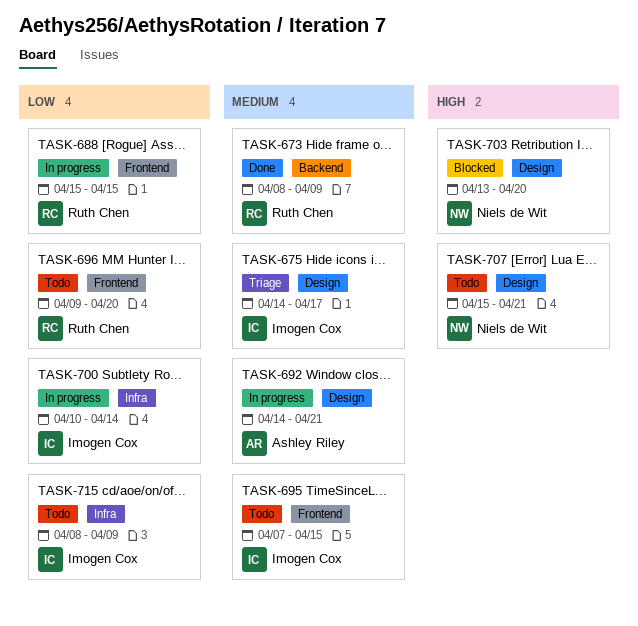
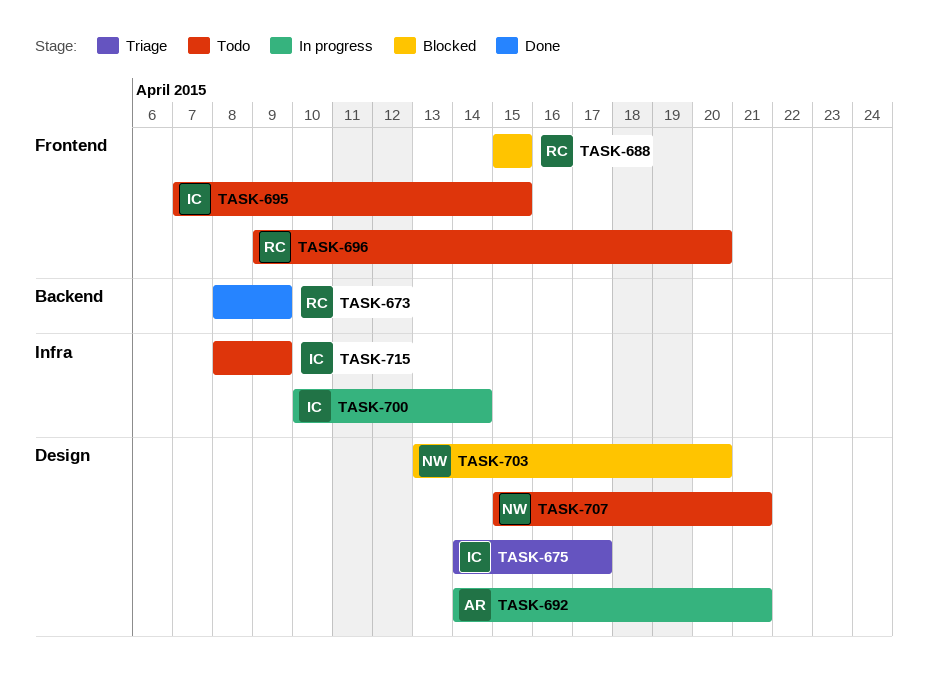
TASK-688, status: In progress -> Blocked

